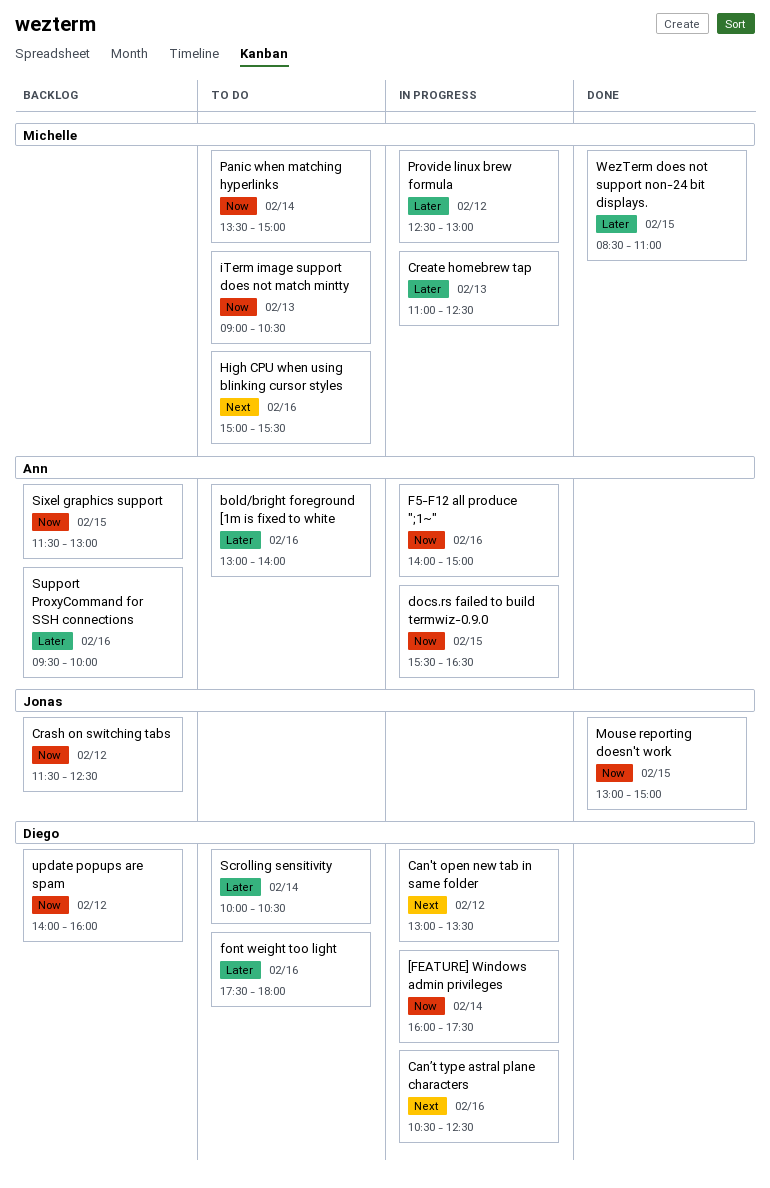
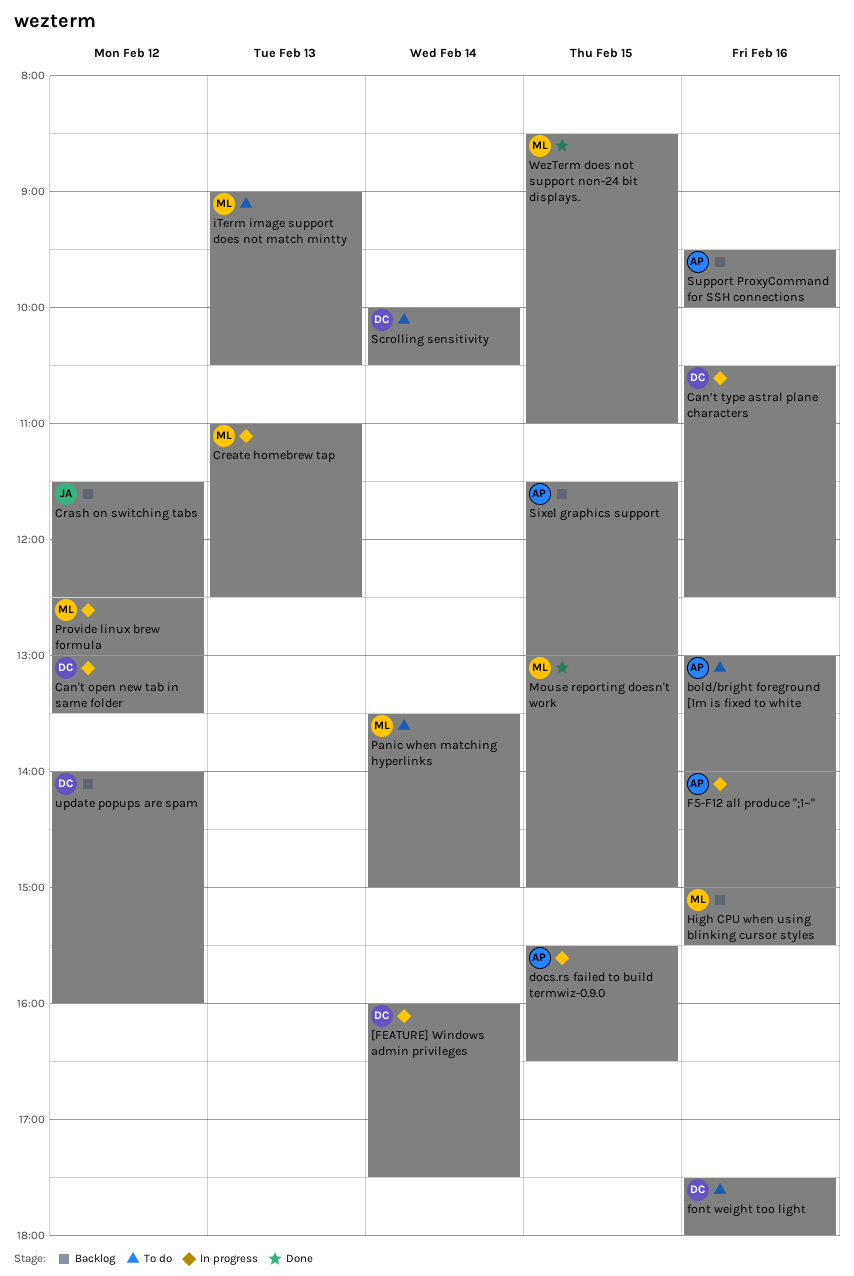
High CPU when using blinking cursor styles, status: To do -> Backlog
Mouse reporting doesn't work, owner: Jonas -> Michelle

